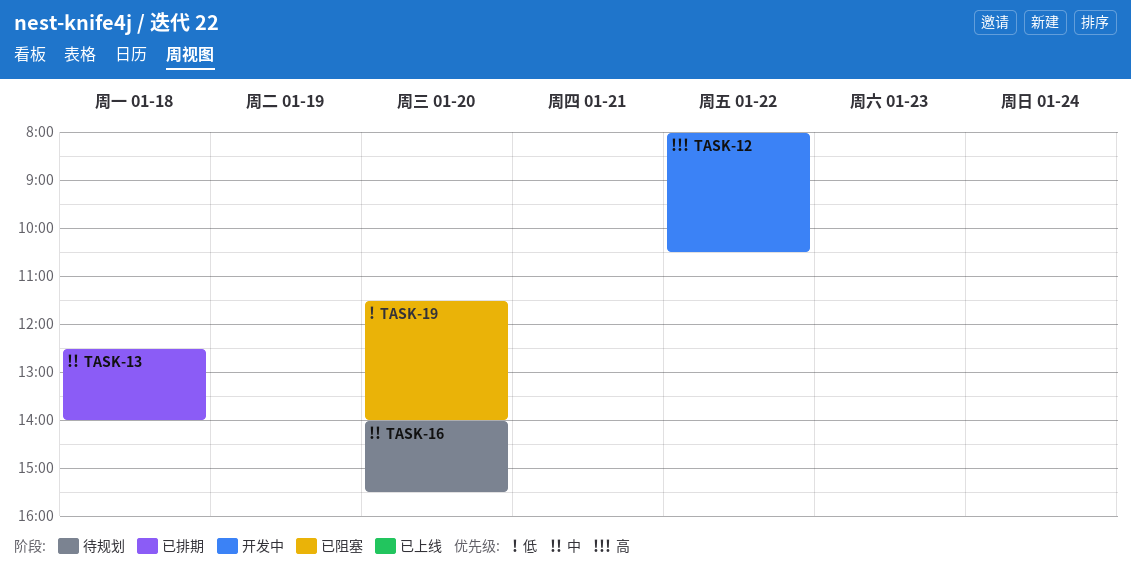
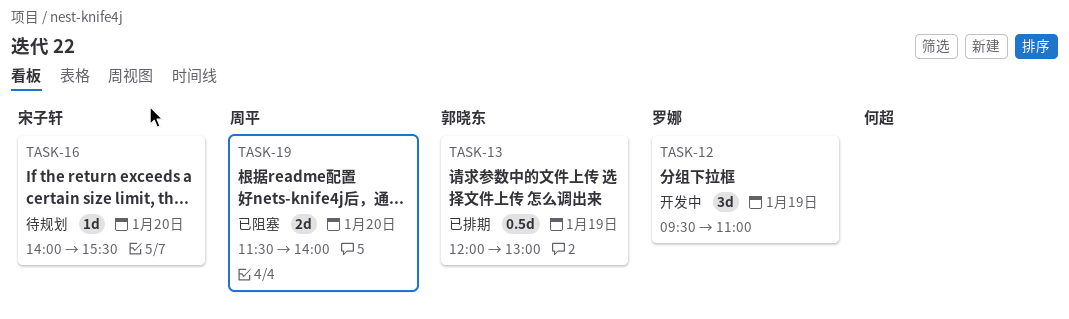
TASK-12, day: Jan 22 -> Jan 19
TASK-12, begins: 08:00 -> 09:30
TASK-12, ends: 10:30 -> 11:00
TASK-13, day: Jan 18 -> Jan 19
TASK-13, begins: 12:30 -> 12:00
TASK-13, ends: 14:00 -> 13:00

